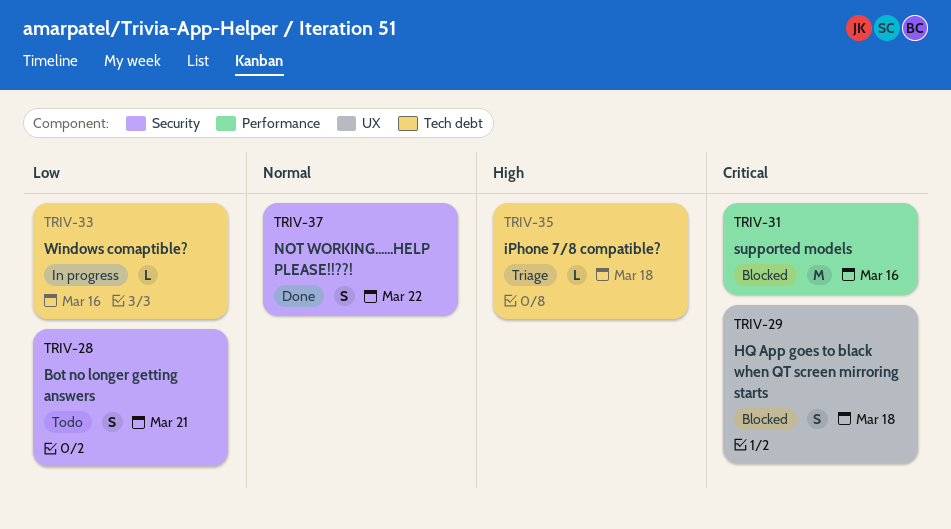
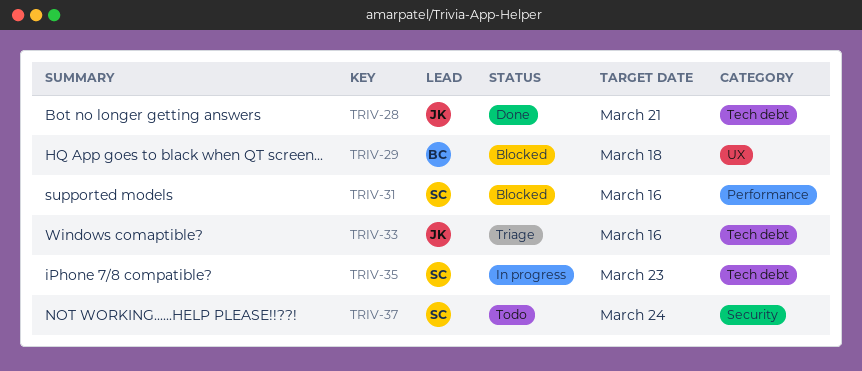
TRIV-28, status: Todo -> Done
TRIV-28, label: Security -> Tech debt
TRIV-33, status: In progress -> Triage
TRIV-35, status: Triage -> In progress
TRIV-35, due: Mar 18 -> Mar 23
TRIV-37, status: Done -> Todo
TRIV-37, due: Mar 22 -> Mar 24

